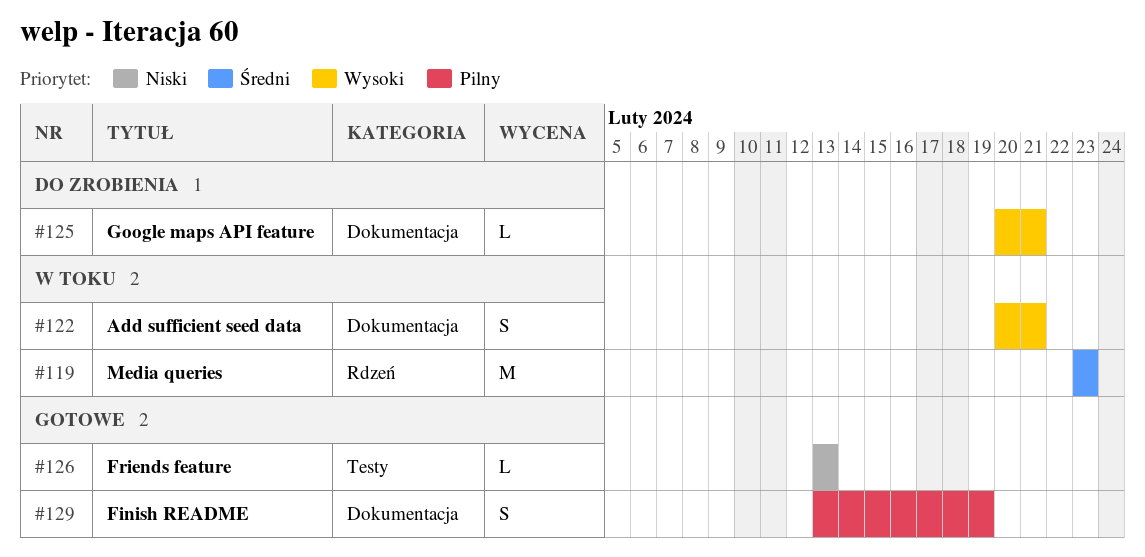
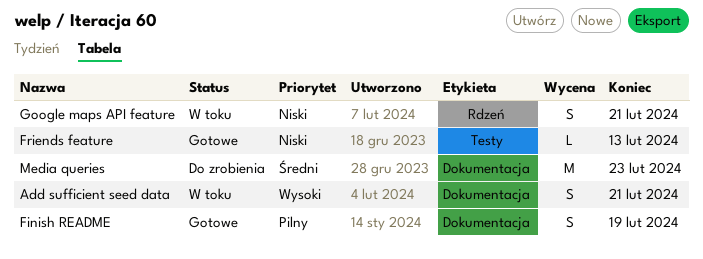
Google maps API feature, status: Do zrobienia -> W toku
Google maps API feature, priority: Wysoki -> Niski
Google maps API feature, label: Dokumentacja -> Rdzeń
Google maps API feature, estimate: L -> S
Media queries, status: W toku -> Do zrobienia
Media queries, label: Rdzeń -> Dokumentacja

